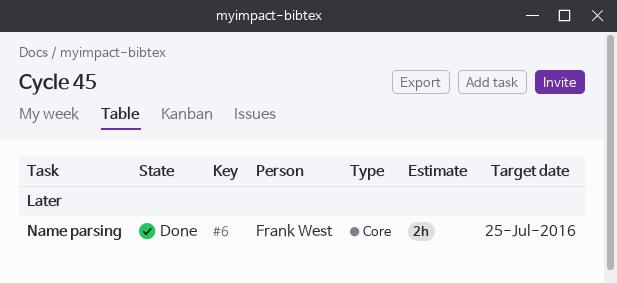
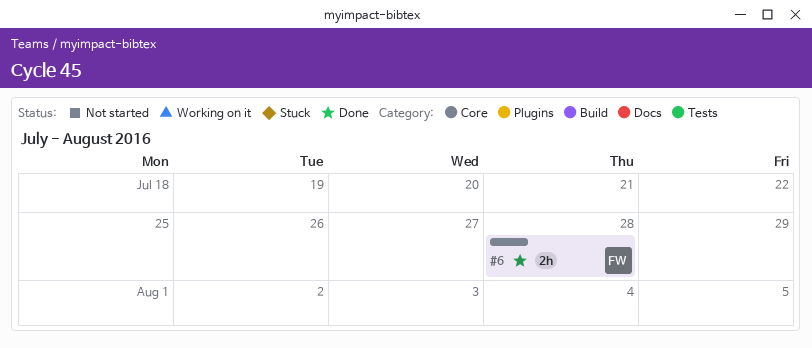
#6, due: Jul 25 -> Jul 28

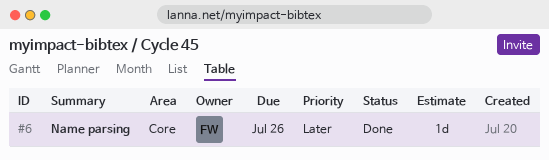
#6, estimate: 2h -> 1d
#6, due: Jul 28 -> Jul 26

